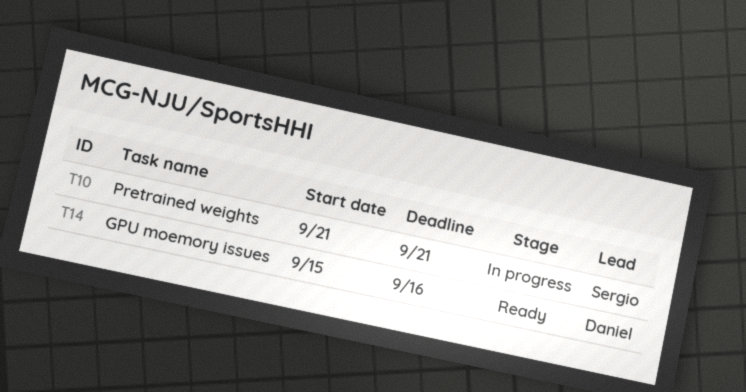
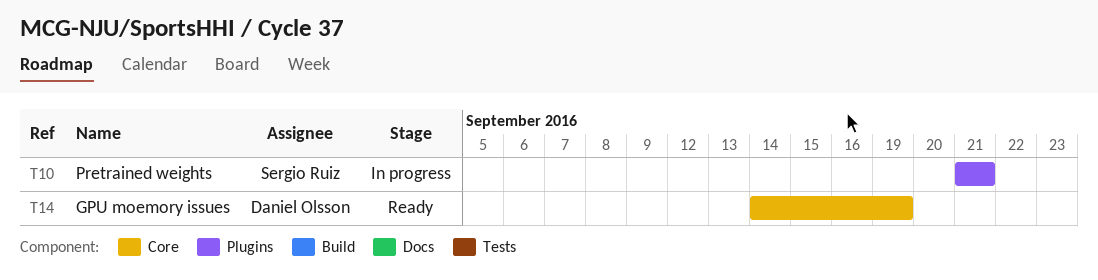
T14, start: Sep 15 -> Sep 14
T14, due: Sep 16 -> Sep 19

